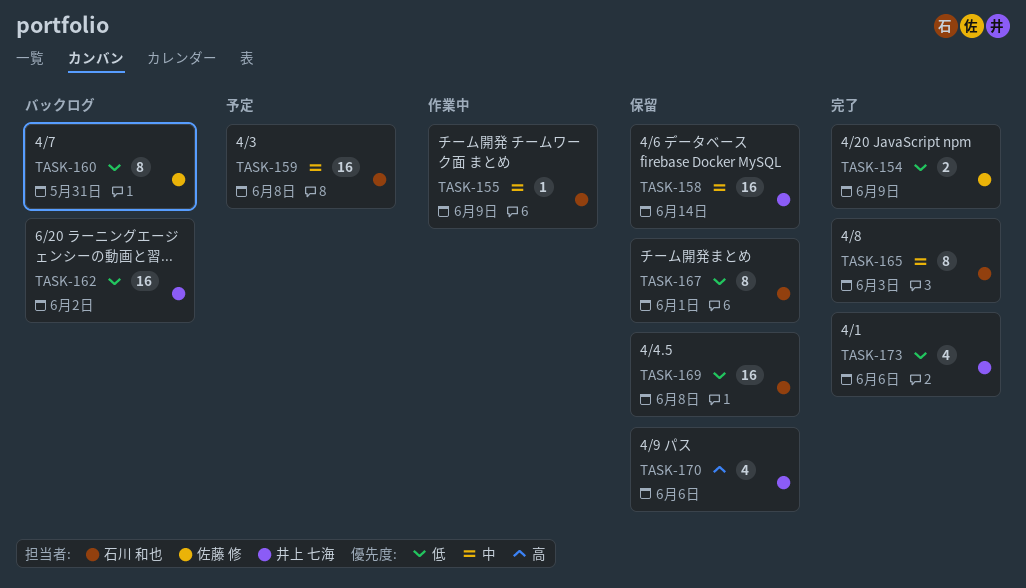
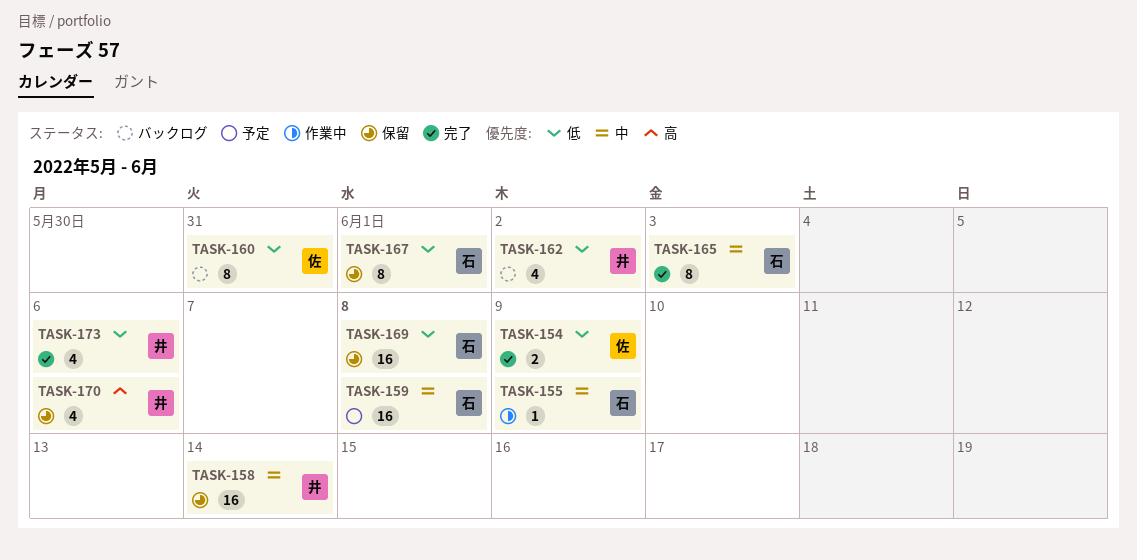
TASK-162, estimate: 16 -> 4

